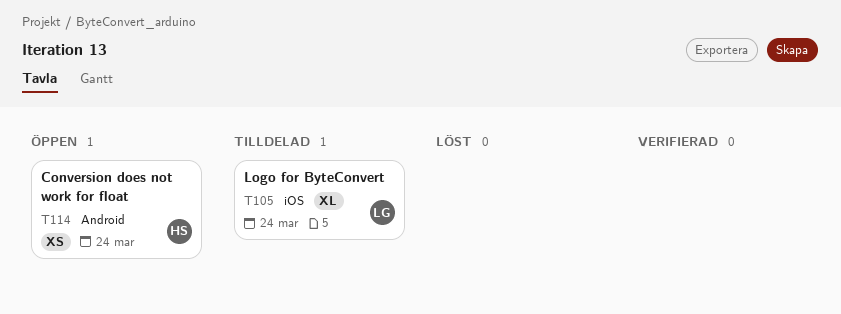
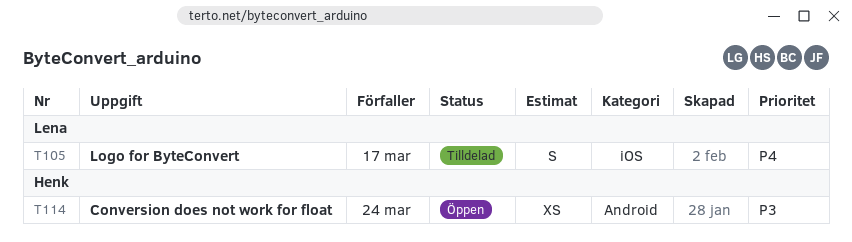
T105, estimate: XL -> S
T105, due: Mar 24 -> Mar 17

